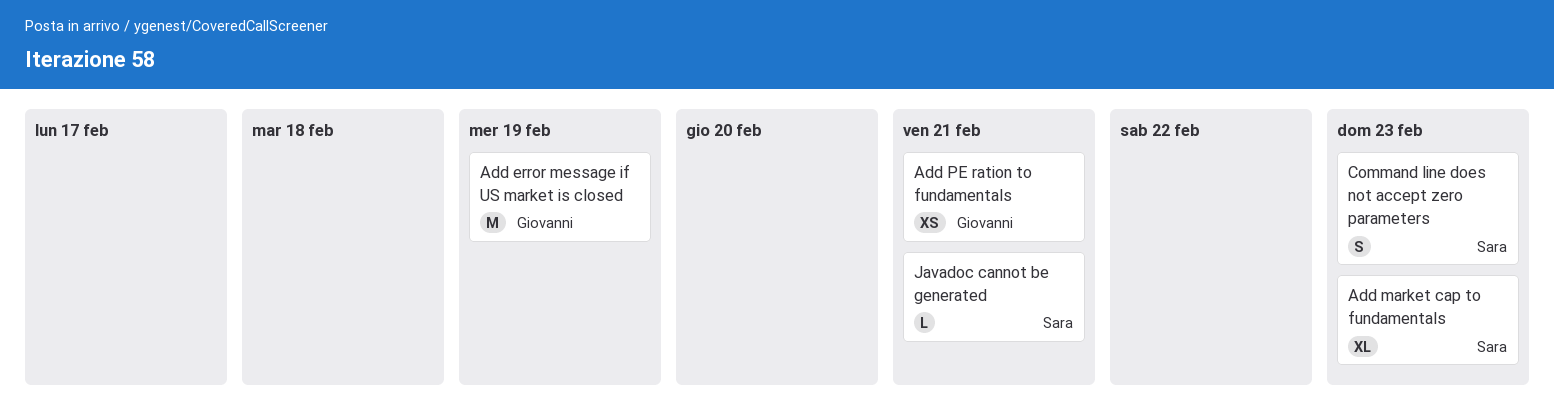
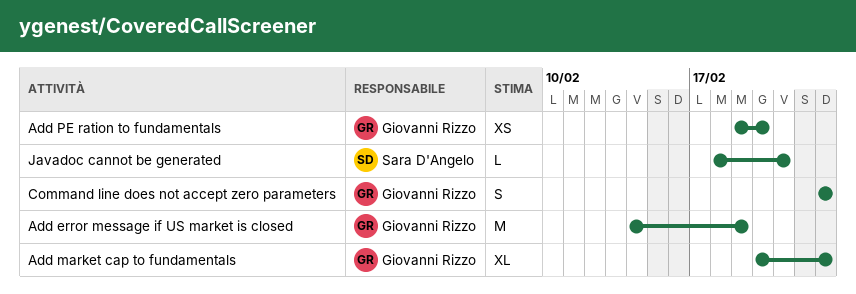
Add market cap to fundamentals, owner: Sara D'Angelo -> Giovanni Rizzo
Add PE ration to fundamentals, due: Feb 21 -> Feb 20
Command line does not accept zero parameters, owner: Sara D'Angelo -> Giovanni Rizzo

